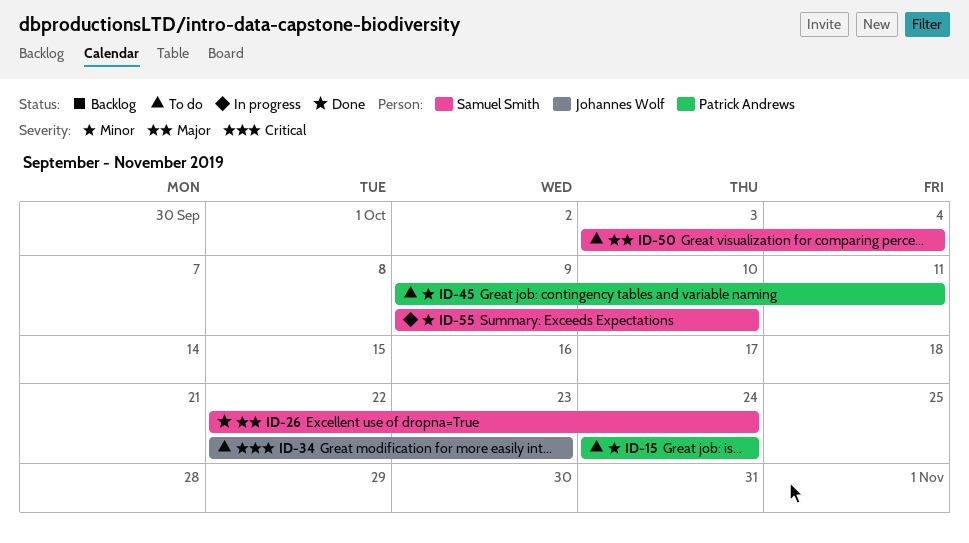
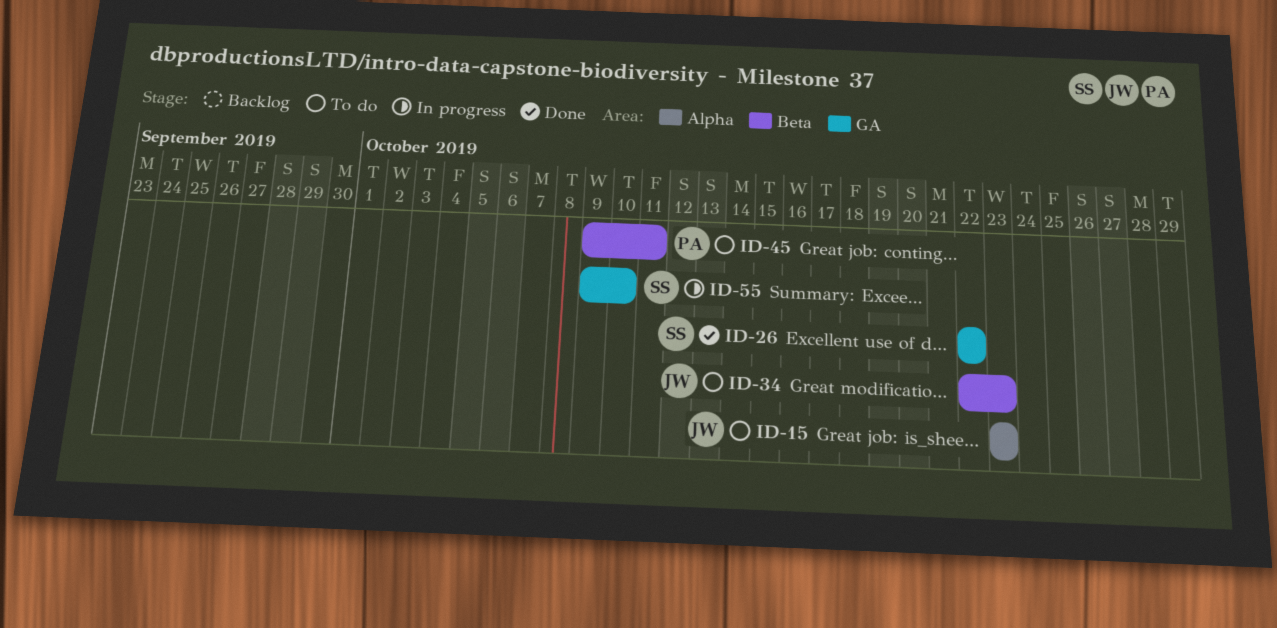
ID-15, owner: Patrick Andrews -> Johannes Wolf
ID-15, start: Oct 24 -> Oct 23
ID-15, due: Oct 24 -> Oct 23
ID-26, due: Oct 24 -> Oct 22
ID-50: present -> none

